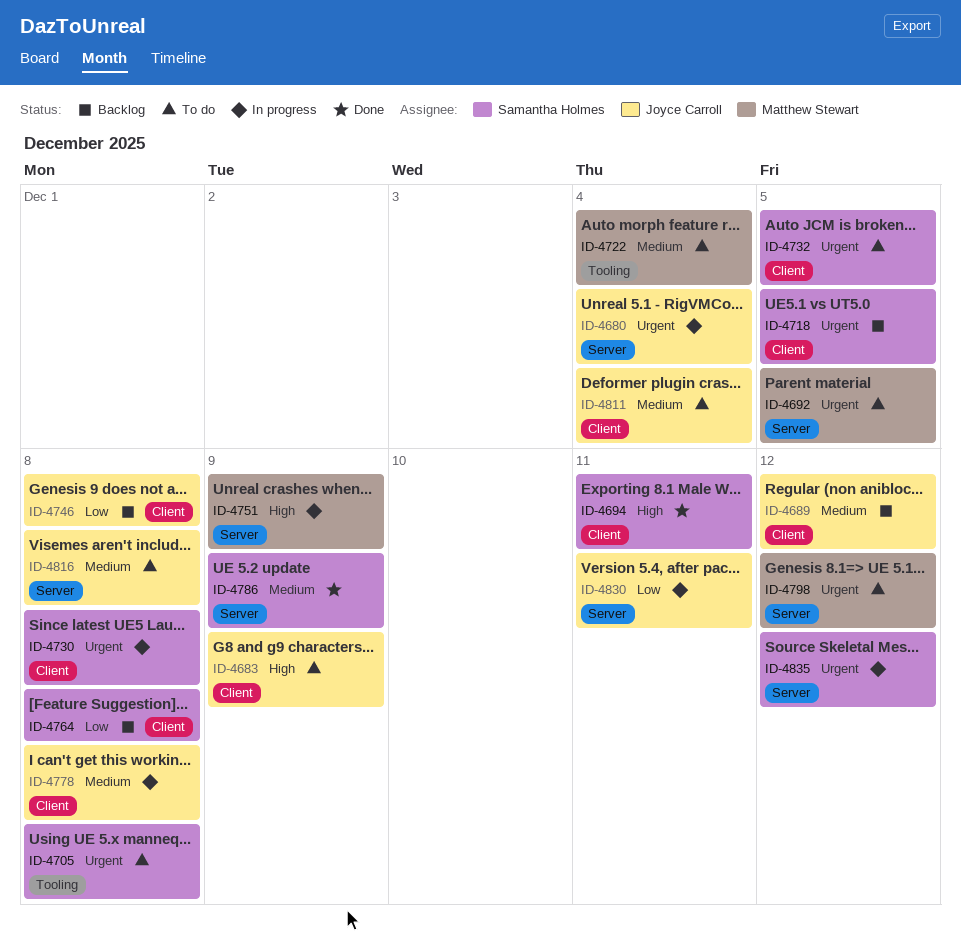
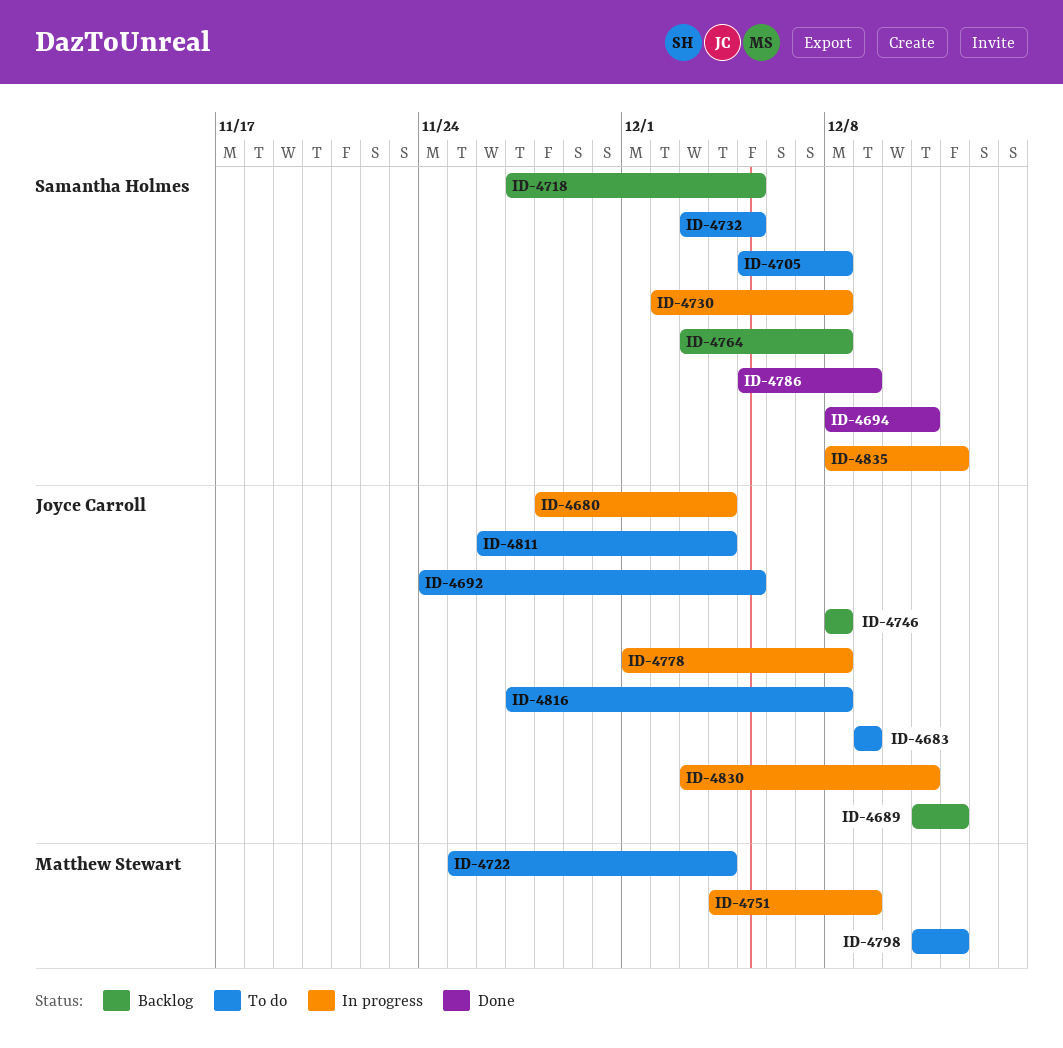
ID-4692, owner: Matthew Stewart -> Joyce Carroll

